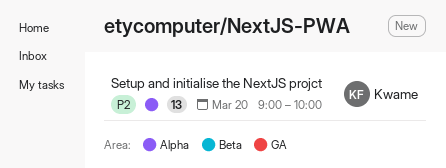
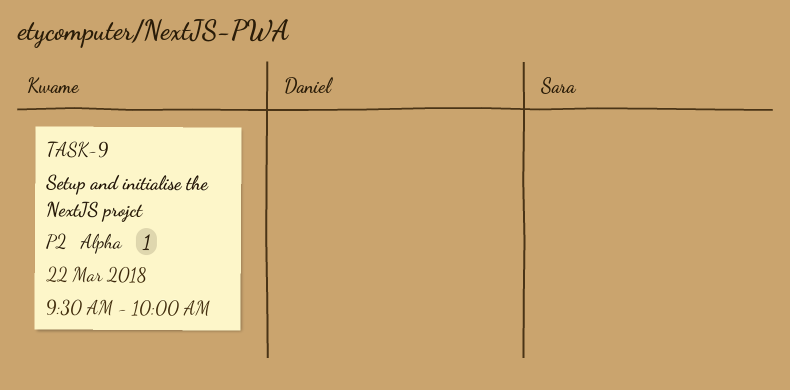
Setup and initialise the NextJS projct, estimate: 13 -> 1
Setup and initialise the NextJS projct, day: Mar 20 -> Mar 22
Setup and initialise the NextJS projct, begins: 09:00 -> 09:30

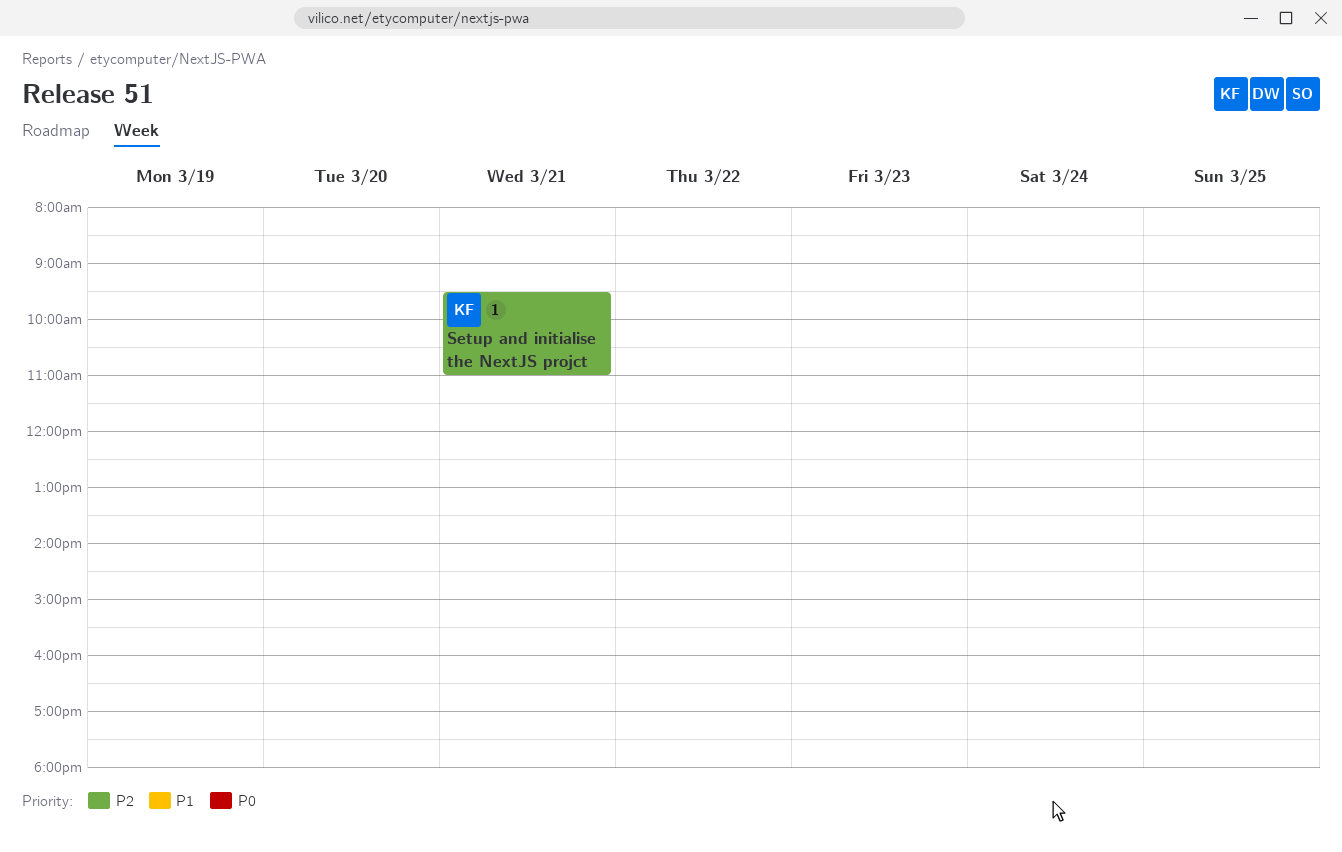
Setup and initialise the NextJS projct, day: Mar 22 -> Mar 21
Setup and initialise the NextJS projct, ends: 10:00 -> 11:00

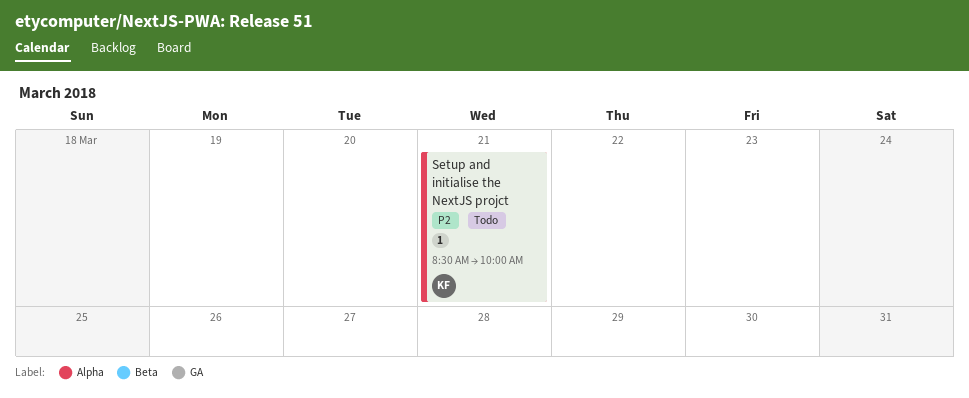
Setup and initialise the NextJS projct, begins: 09:30 -> 08:30
Setup and initialise the NextJS projct, ends: 11:00 -> 10:00

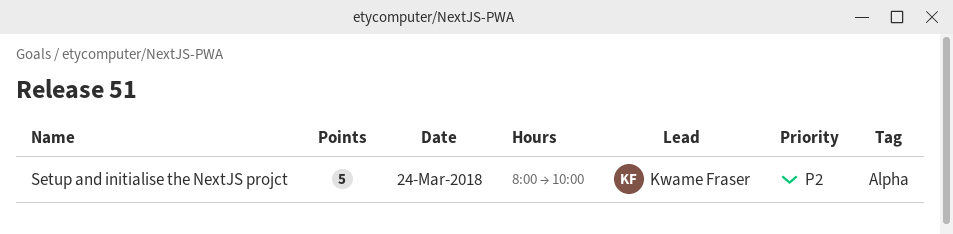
Setup and initialise the NextJS projct, estimate: 1 -> 5
Setup and initialise the NextJS projct, day: Mar 21 -> Mar 24
Setup and initialise the NextJS projct, begins: 08:30 -> 08:00

